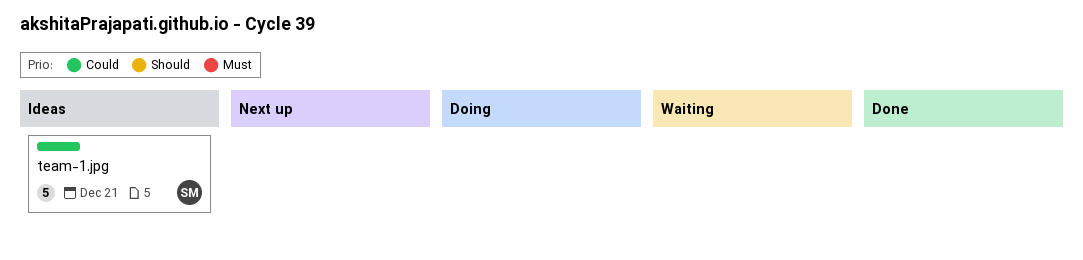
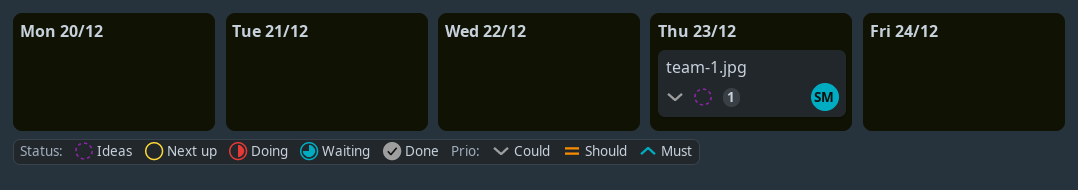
team-1.jpg, estimate: 5 -> 1
team-1.jpg, due: Dec 21 -> Dec 23

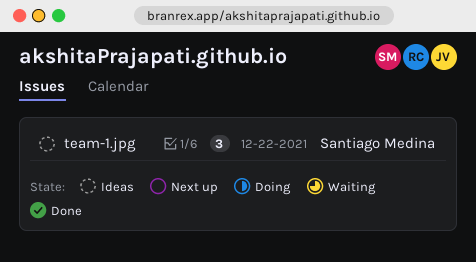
team-1.jpg, estimate: 1 -> 3
team-1.jpg, due: Dec 23 -> Dec 22

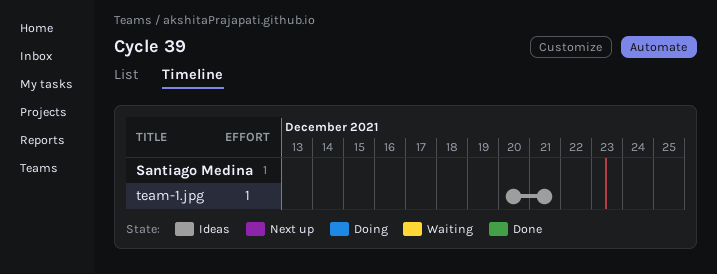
team-1.jpg, estimate: 3 -> 1
team-1.jpg, due: Dec 22 -> Dec 21

